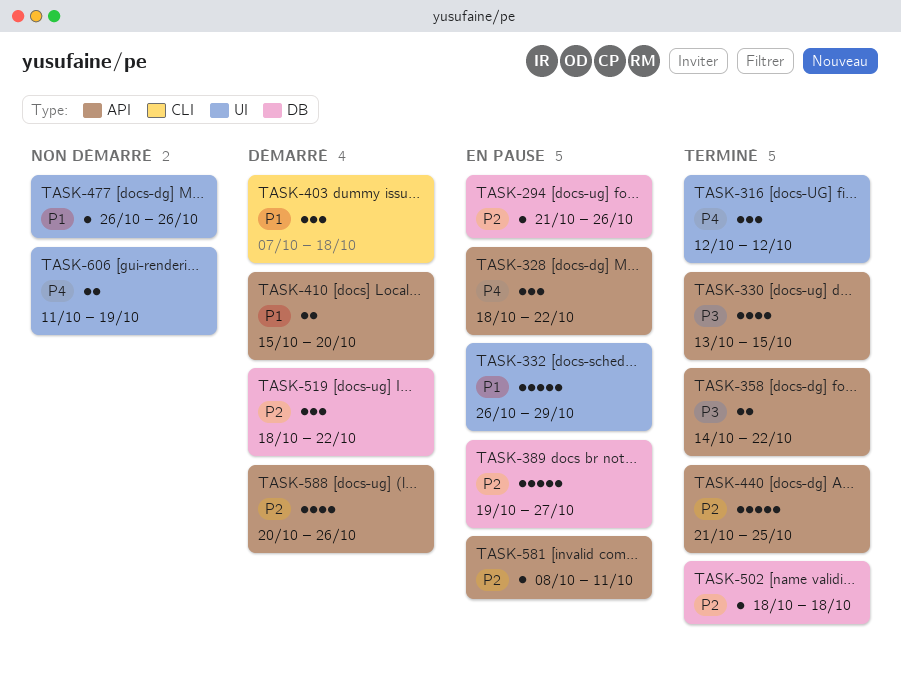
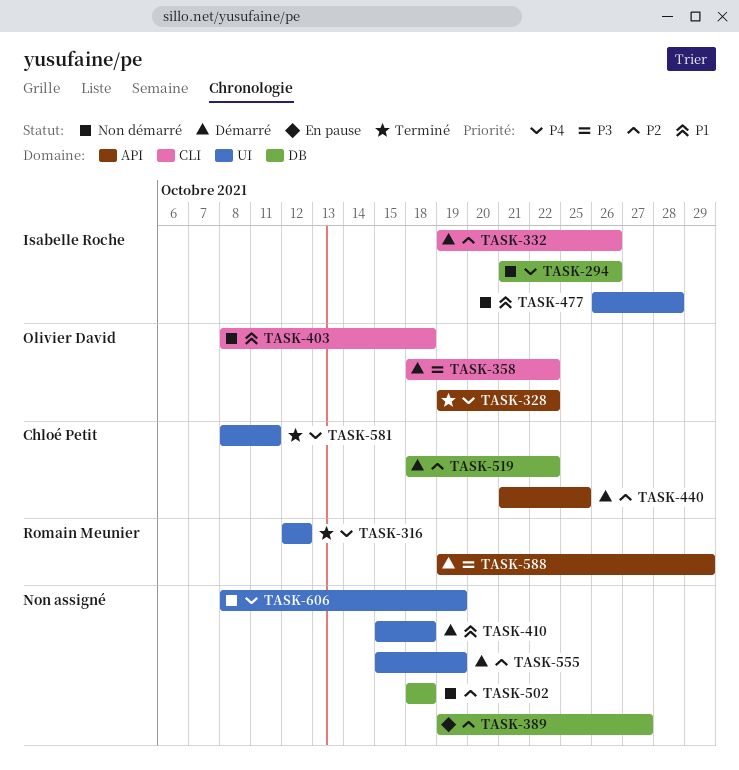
TASK-294, status: En pause -> Non démarré
TASK-294, priority: P2 -> P4
TASK-328, status: En pause -> Terminé
TASK-328, start: Oct 18 -> Oct 19
TASK-330: present -> none
TASK-332, status: En pause -> Démarré
TASK-332, priority: P1 -> P2
TASK-332, label: UI -> CLI
TASK-332, start: Oct 26 -> Oct 19
TASK-332, due: Oct 29 -> Oct 26
TASK-358, status: Terminé -> Démarré
TASK-358, label: API -> CLI
TASK-358, start: Oct 14 -> Oct 18
TASK-403, status: Démarré -> Non démarré
TASK-403, start: Oct 7 -> Oct 8
TASK-410, label: API -> UI
TASK-410, due: Oct 20 -> Oct 18
TASK-440, status: Terminé -> Démarré
TASK-477, due: Oct 26 -> Oct 28
TASK-502, status: Terminé -> Non démarré
TASK-555: none -> present
TASK-581, status: En pause -> Terminé
TASK-581, priority: P2 -> P4
TASK-581, label: API -> UI
TASK-588, priority: P2 -> P3
TASK-588, start: Oct 20 -> Oct 19
TASK-588, due: Oct 26 -> Oct 29
TASK-606, start: Oct 11 -> Oct 8

